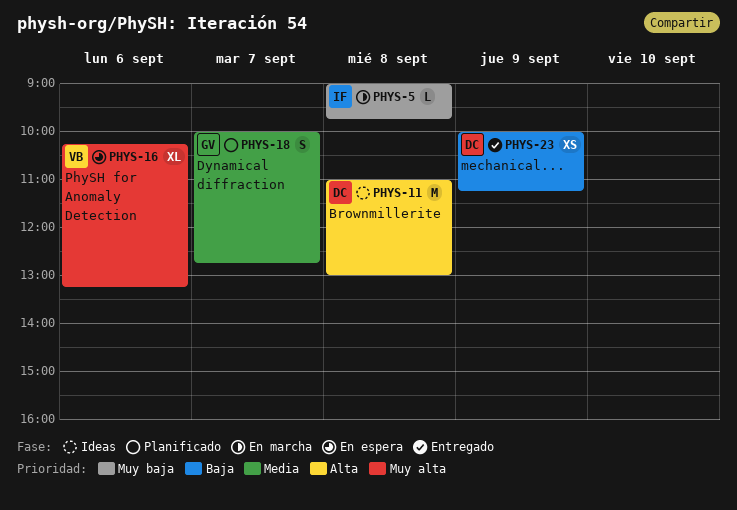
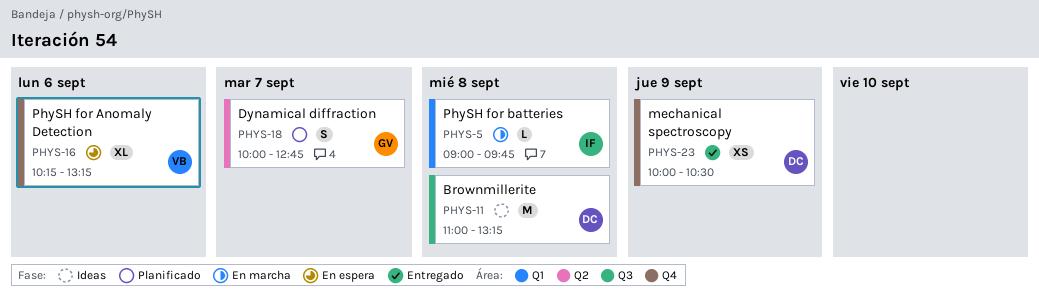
PHYS-11, ends: 13:00 -> 13:15
PHYS-23, ends: 11:15 -> 10:30

